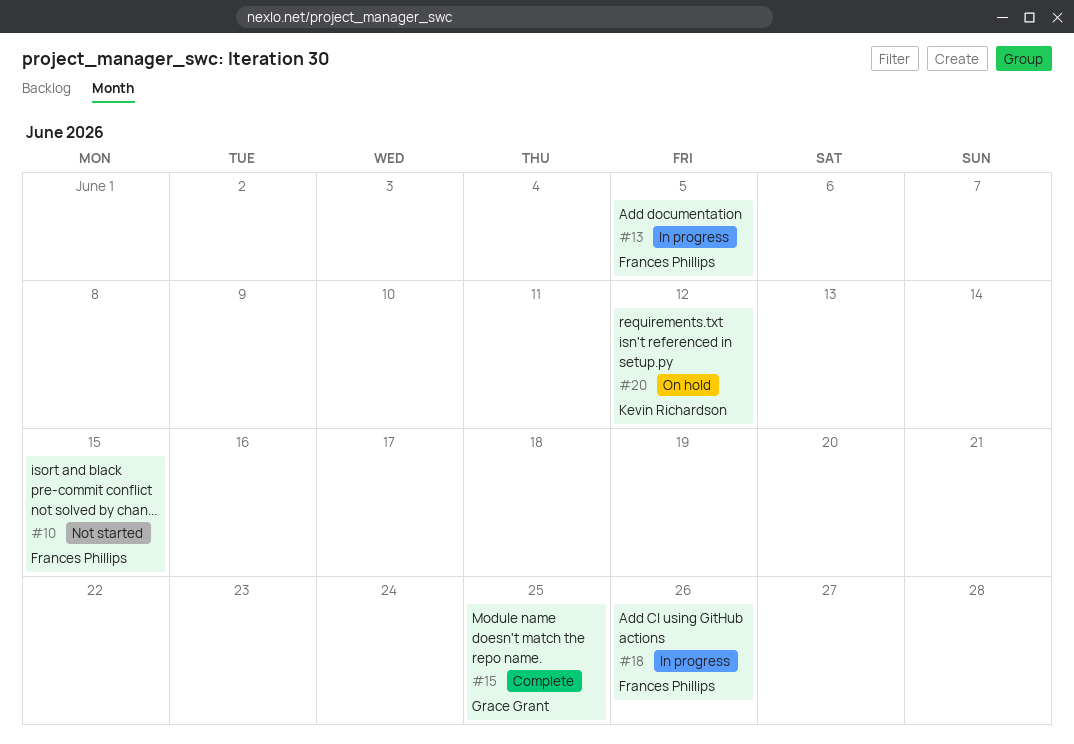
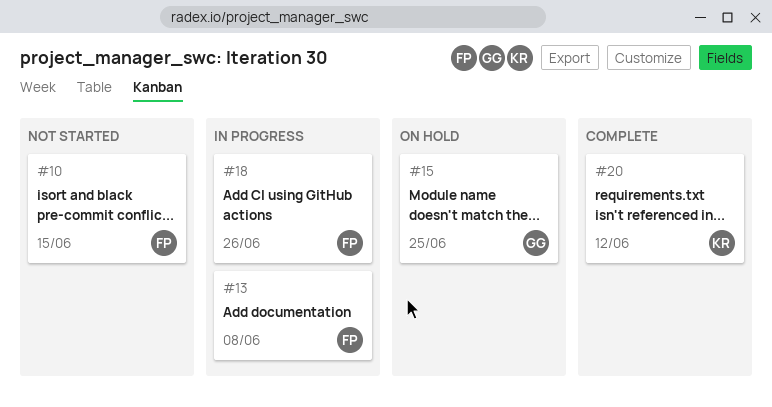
#13, due: Jun 5 -> Jun 8
#15, status: Complete -> On hold
#20, status: On hold -> Complete

